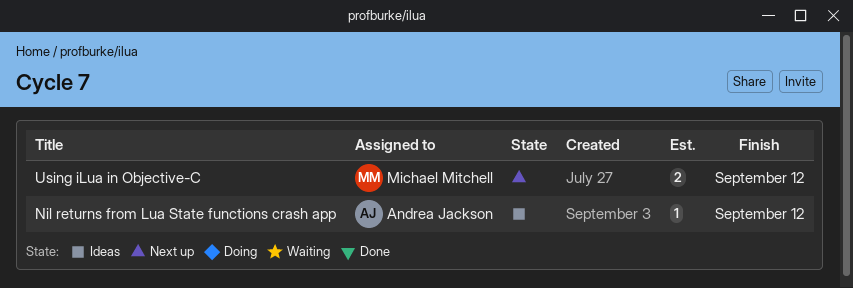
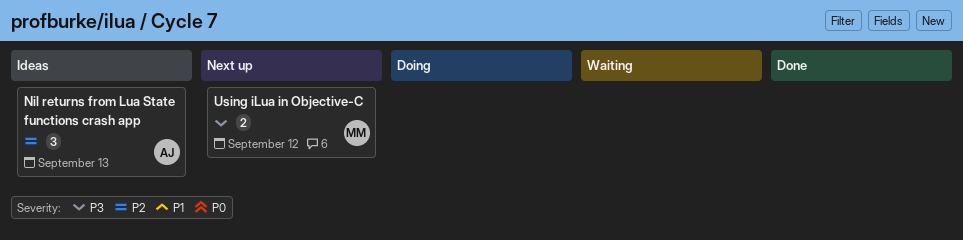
Nil returns from Lua State functions crash app, estimate: 1 -> 3
Nil returns from Lua State functions crash app, due: Sep 12 -> Sep 13

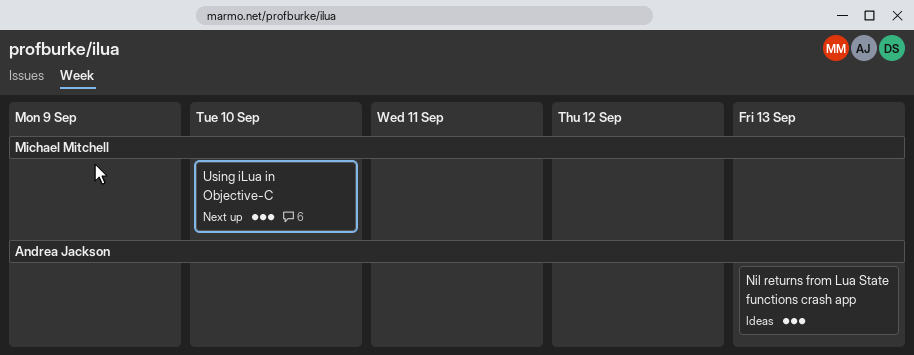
Using iLua in Objective-C, estimate: 2 -> 3
Using iLua in Objective-C, due: Sep 12 -> Sep 10

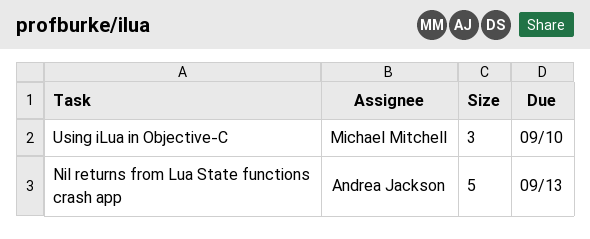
Nil returns from Lua State functions crash app, estimate: 3 -> 5

